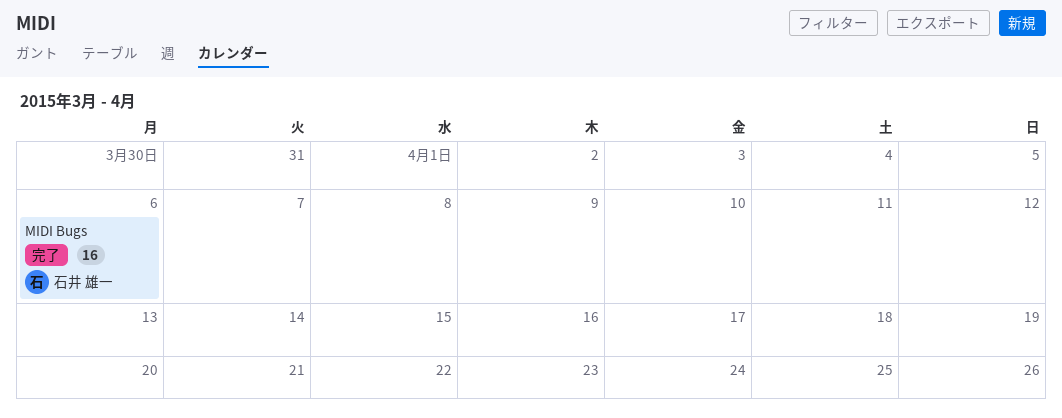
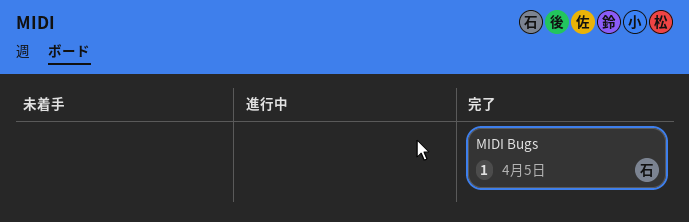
MIDI Bugs, estimate: 16 -> 1
MIDI Bugs, due: Apr 6 -> Apr 5

